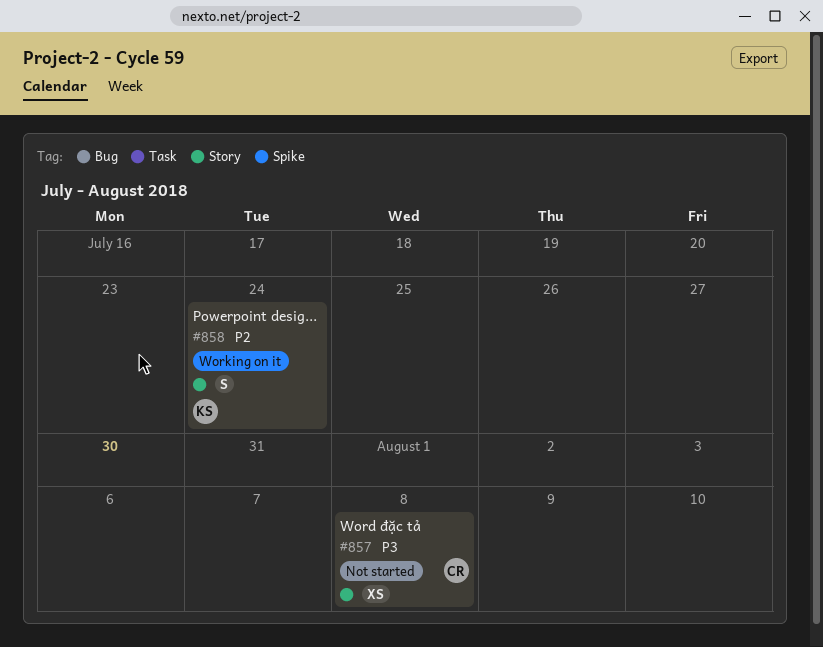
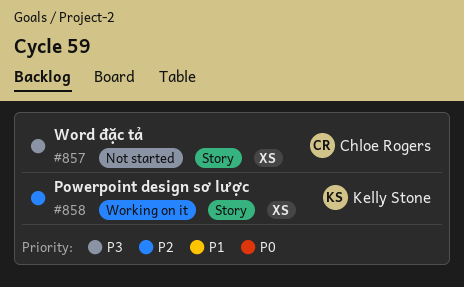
#858, estimate: S -> XS

